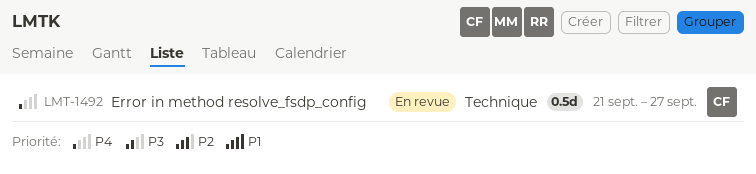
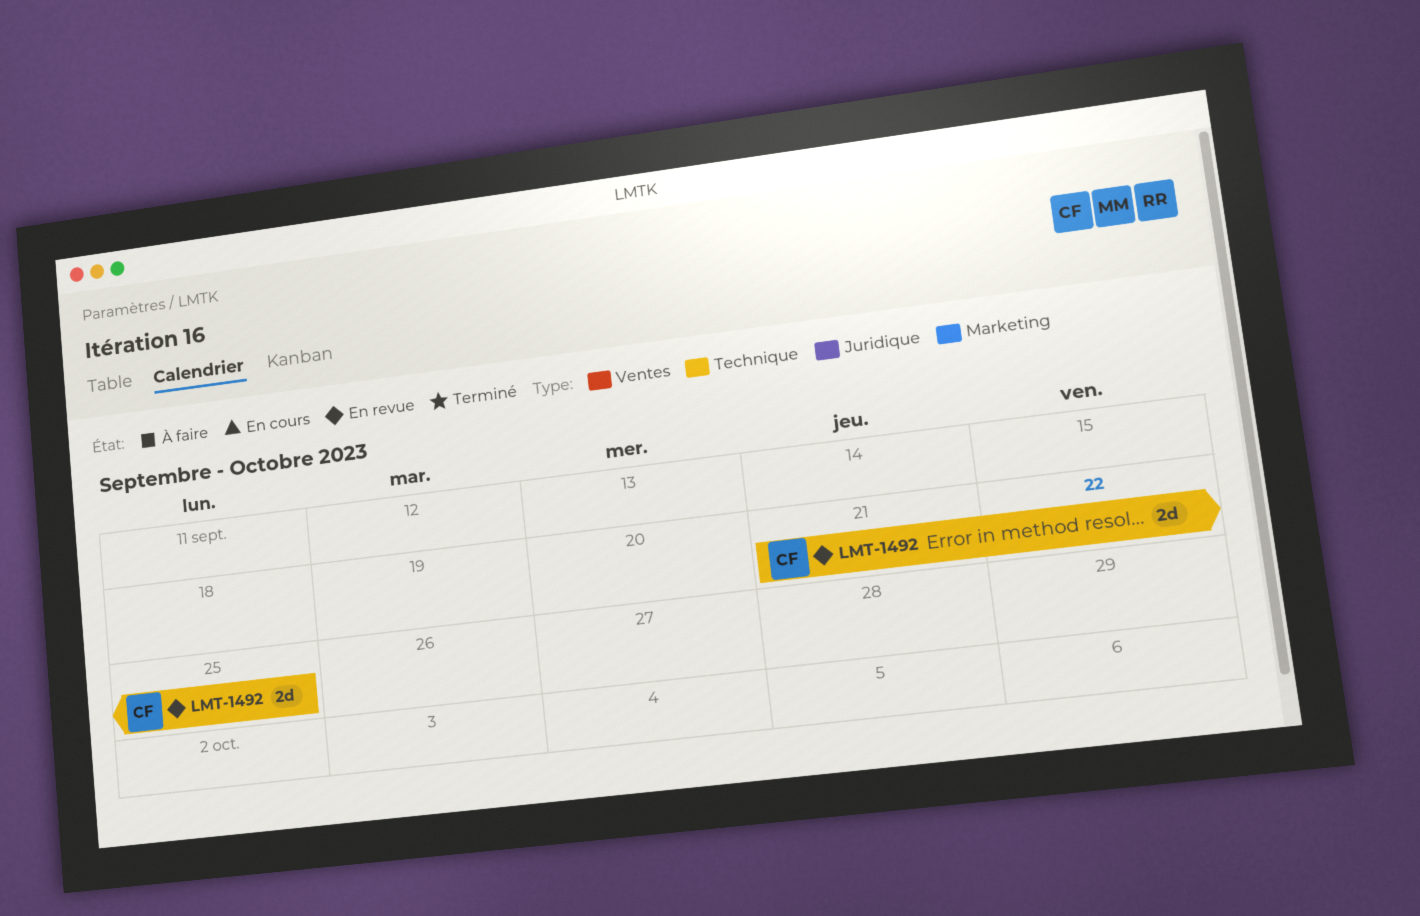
LMT-1492, estimate: 0.5d -> 2d
LMT-1492, due: Sep 27 -> Sep 25

